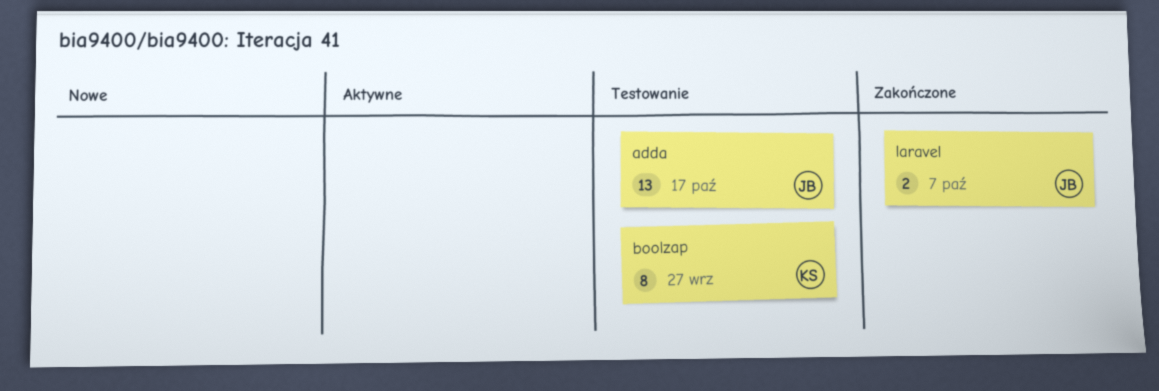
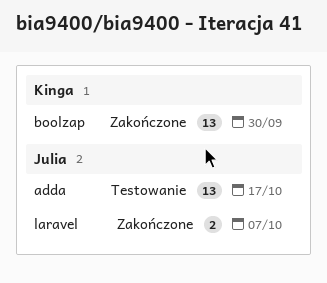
boolzap, status: Testowanie -> Zakończone
boolzap, estimate: 8 -> 13
boolzap, due: Sep 27 -> Sep 30

